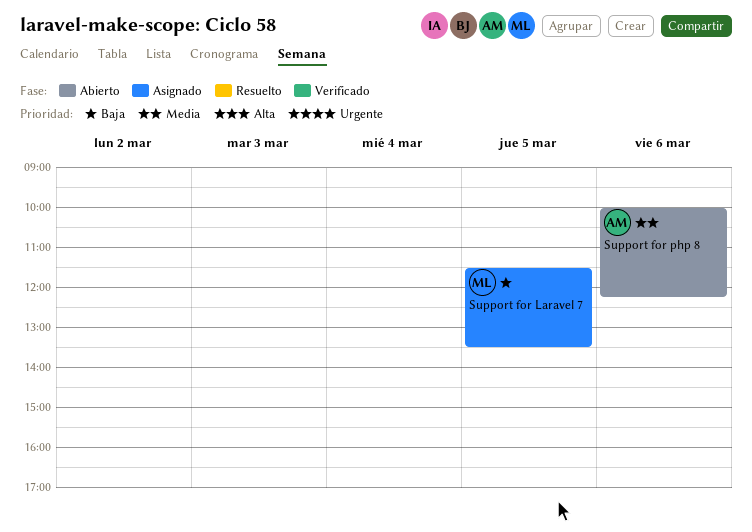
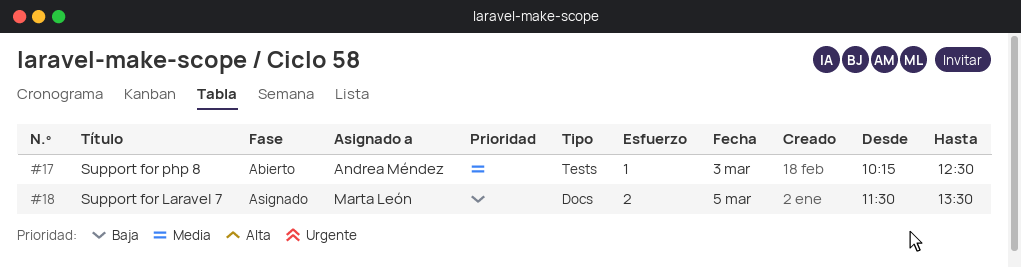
Support for php 8, day: Mar 6 -> Mar 3
Support for php 8, begins: 10:00 -> 10:15
Support for php 8, ends: 12:15 -> 12:30

